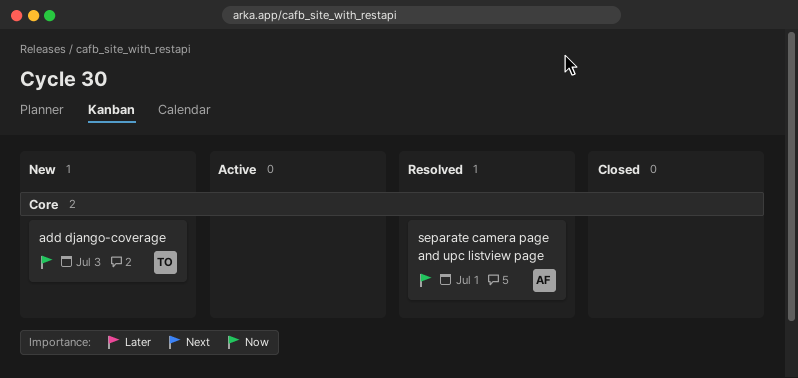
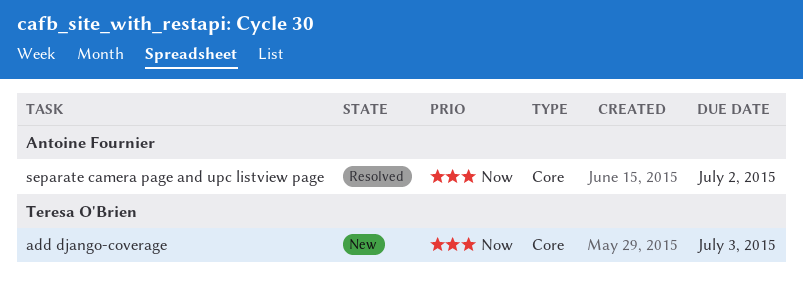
separate camera page and upc listview page, due: Jul 1 -> Jul 2

